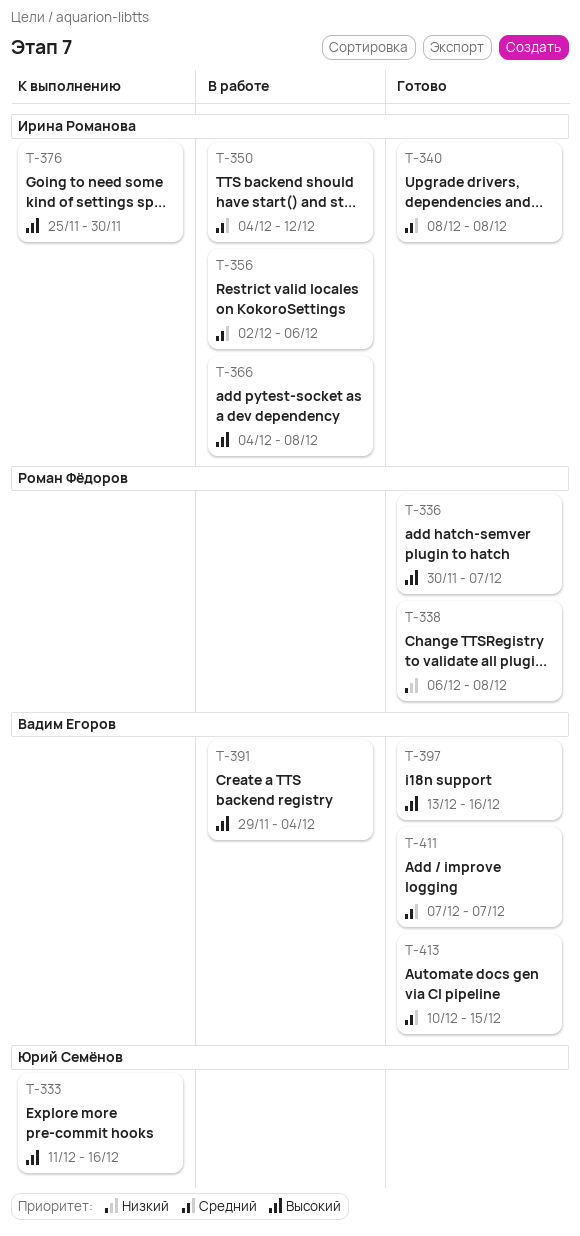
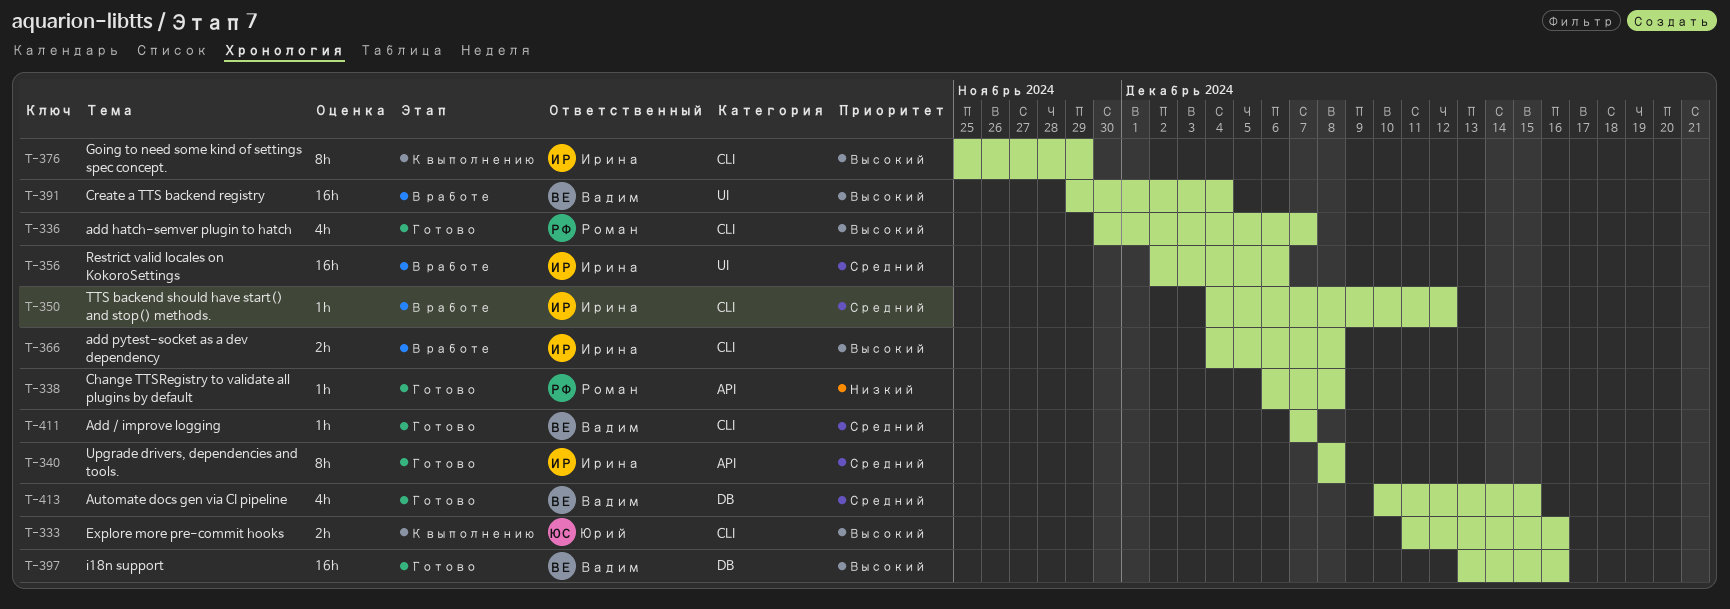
T-376, due: Nov 30 -> Nov 29

